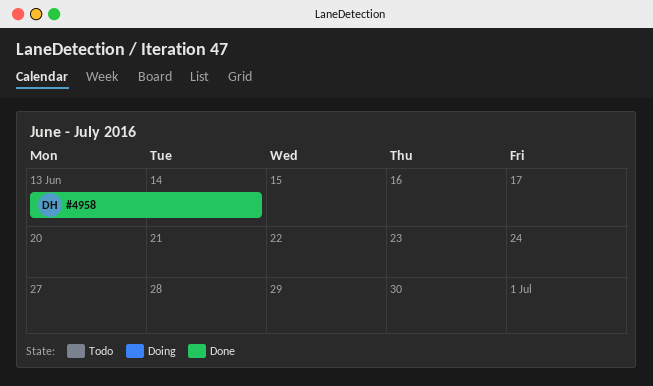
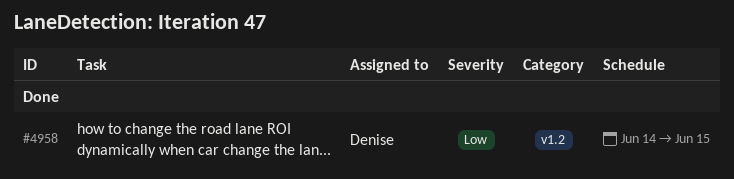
#4958, start: Jun 13 -> Jun 14
#4958, due: Jun 14 -> Jun 15

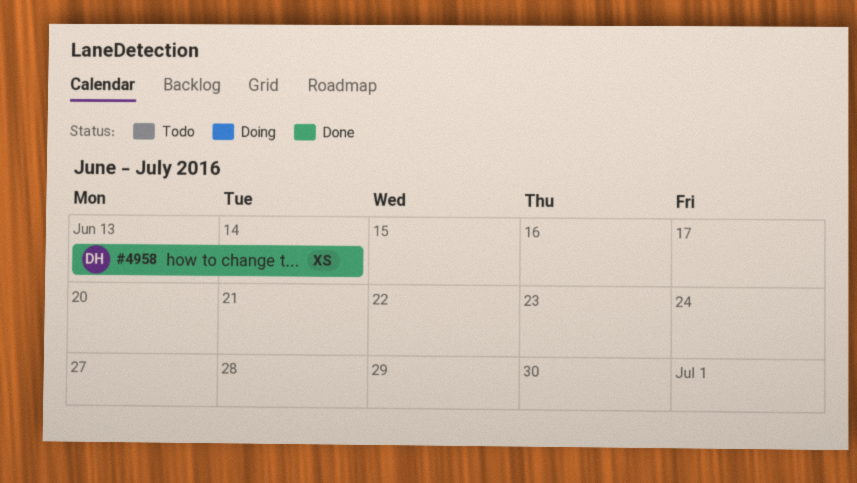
#4958, start: Jun 14 -> Jun 13
#4958, due: Jun 15 -> Jun 14

